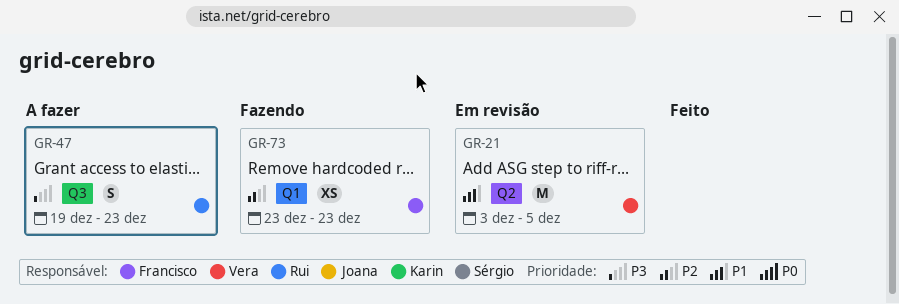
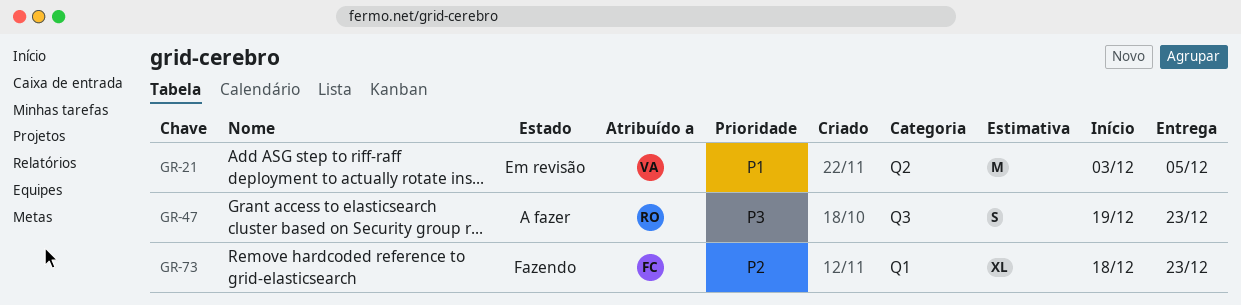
GR-73, estimate: XS -> XL
GR-73, start: Dec 23 -> Dec 18

